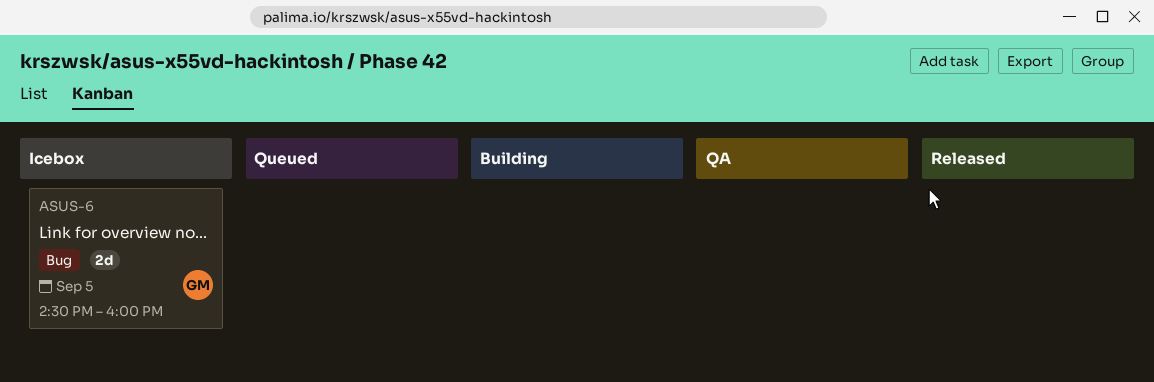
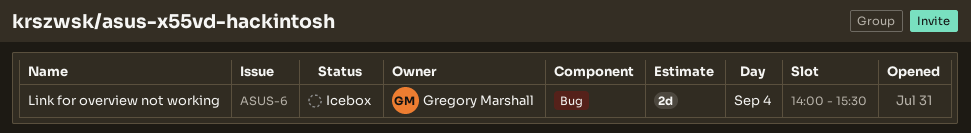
ASUS-6, day: Sep 5 -> Sep 4
ASUS-6, begins: 14:30 -> 14:00
ASUS-6, ends: 16:00 -> 15:30

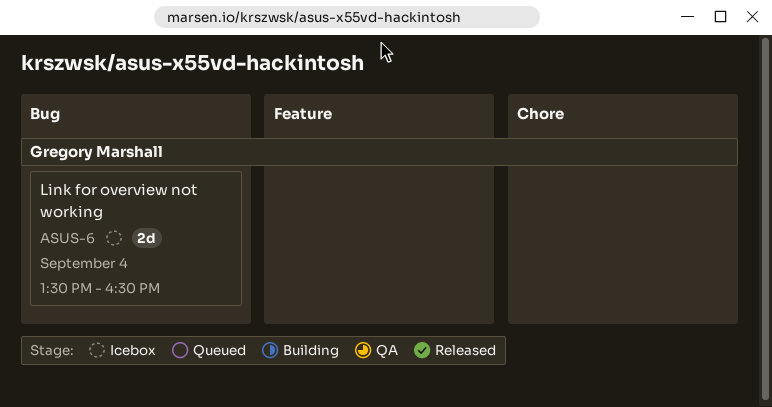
ASUS-6, begins: 14:00 -> 13:30
ASUS-6, ends: 15:30 -> 16:30

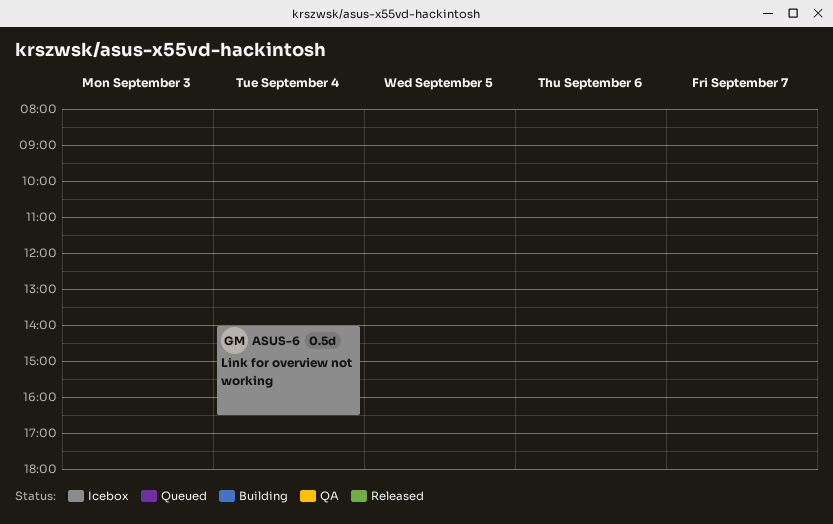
ASUS-6, estimate: 2d -> 0.5d
ASUS-6, begins: 13:30 -> 14:00

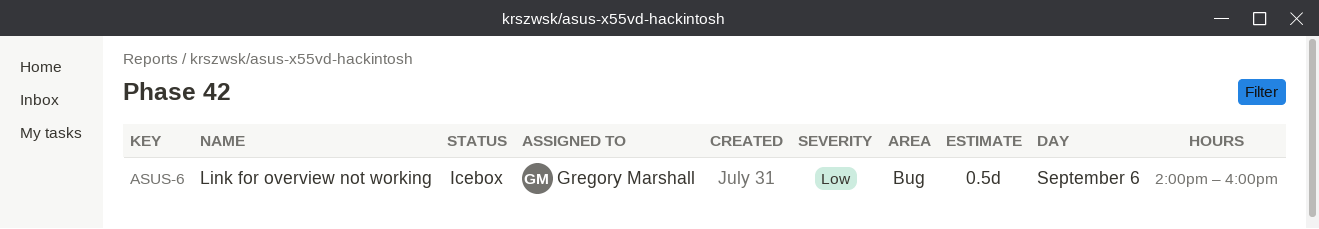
ASUS-6, day: Sep 4 -> Sep 6
ASUS-6, ends: 16:30 -> 16:00

